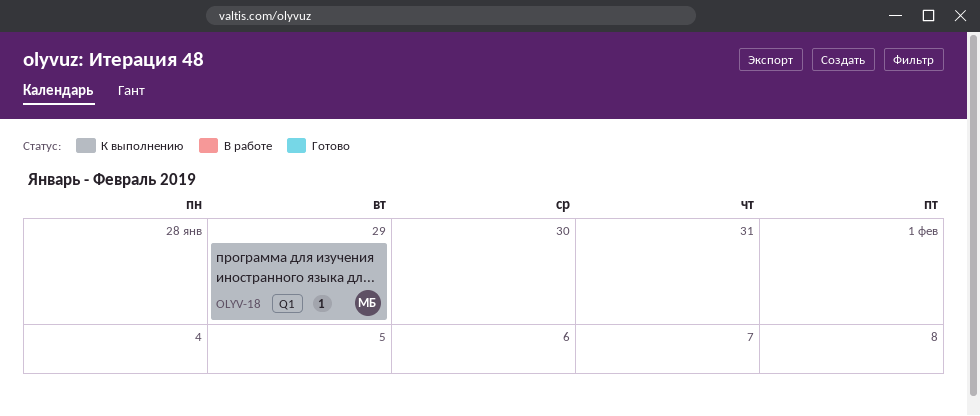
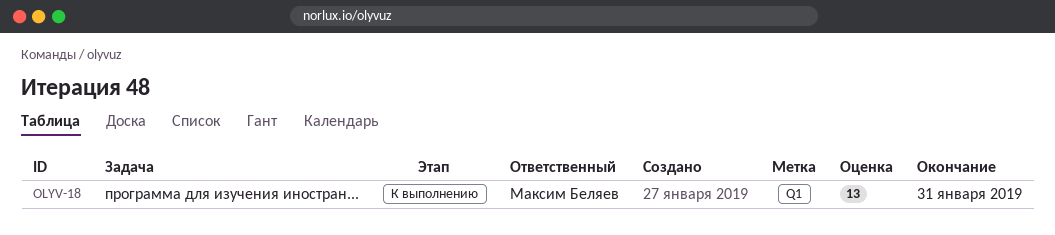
OLYV-18, estimate: 1 -> 13
OLYV-18, due: Jan 29 -> Jan 31

